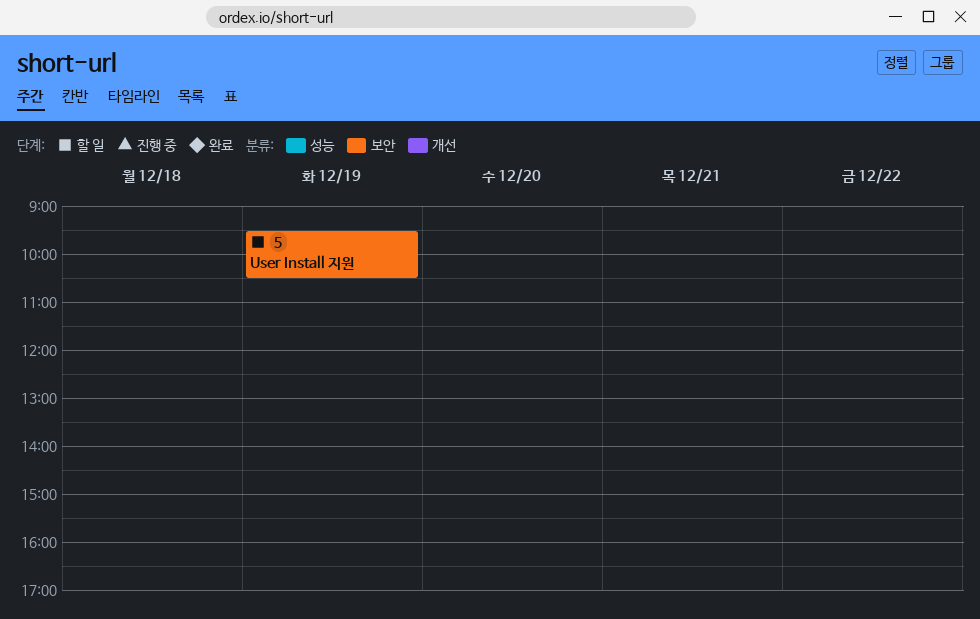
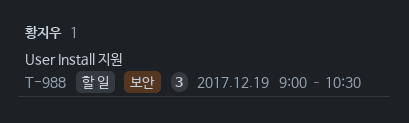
User Install 지원, estimate: 5 -> 3
User Install 지원, begins: 09:30 -> 09:00

